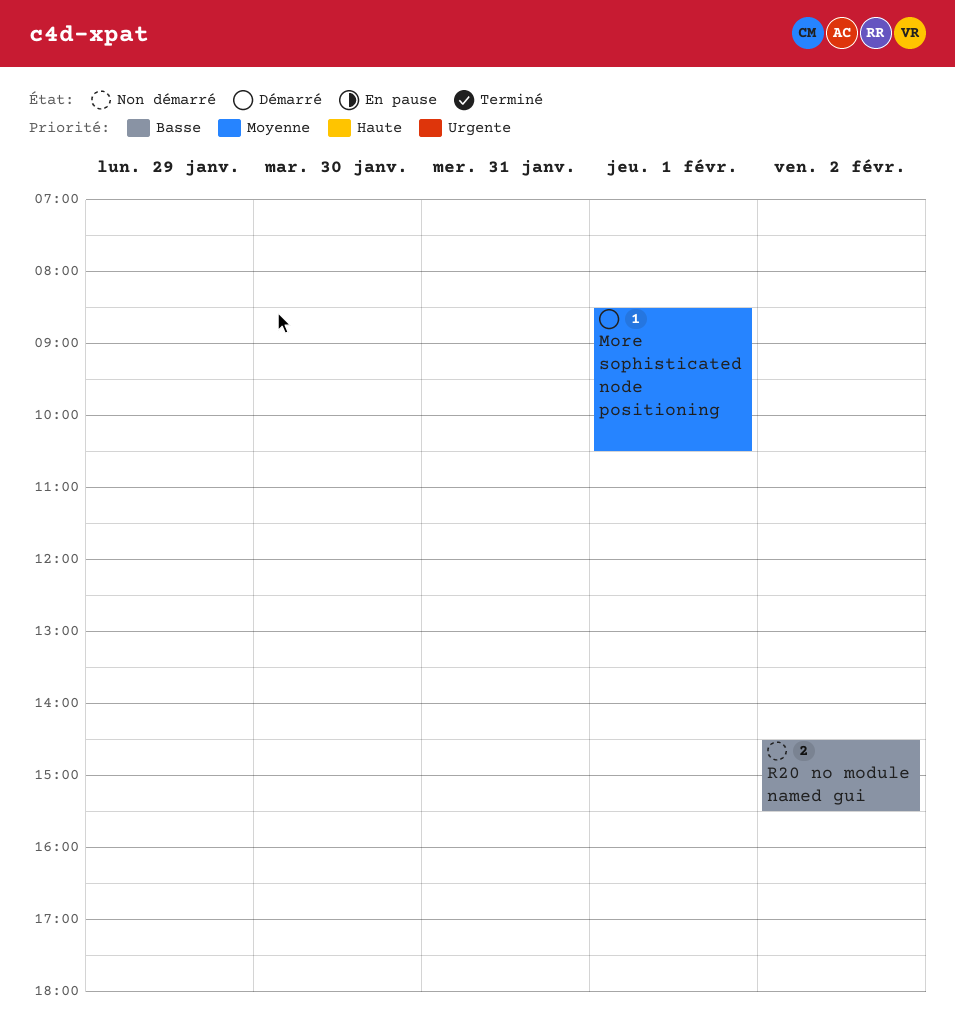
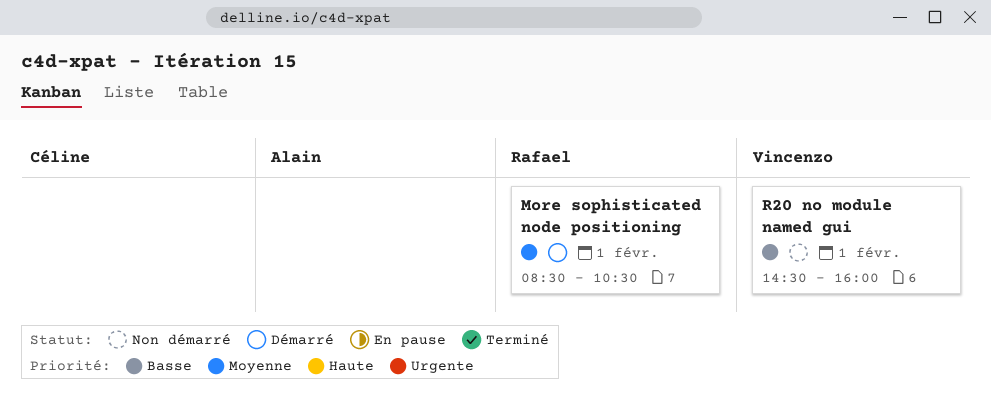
R20 no module named gui, day: Feb 2 -> Feb 1
R20 no module named gui, ends: 15:30 -> 16:00

